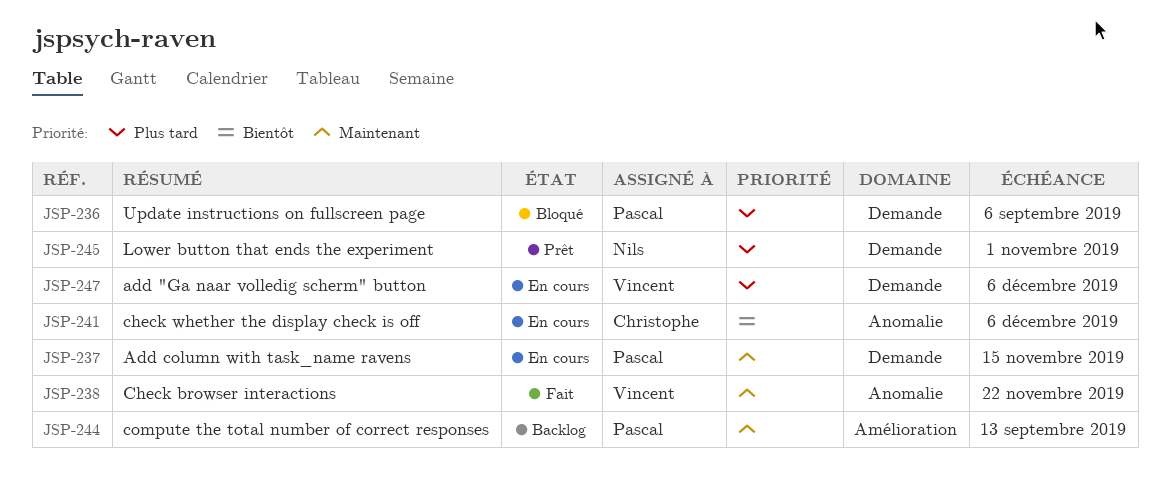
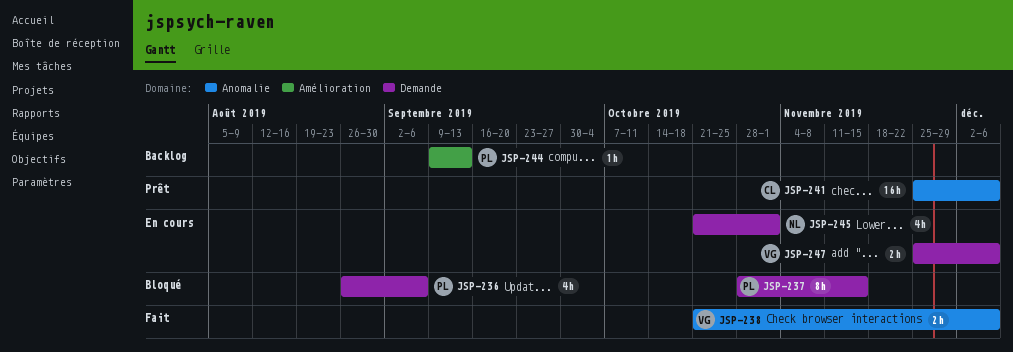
JSP-237, status: En cours -> Bloqué
JSP-238, due: Nov 22 -> Dec 6
JSP-241, status: En cours -> Prêt
JSP-245, status: Prêt -> En cours

